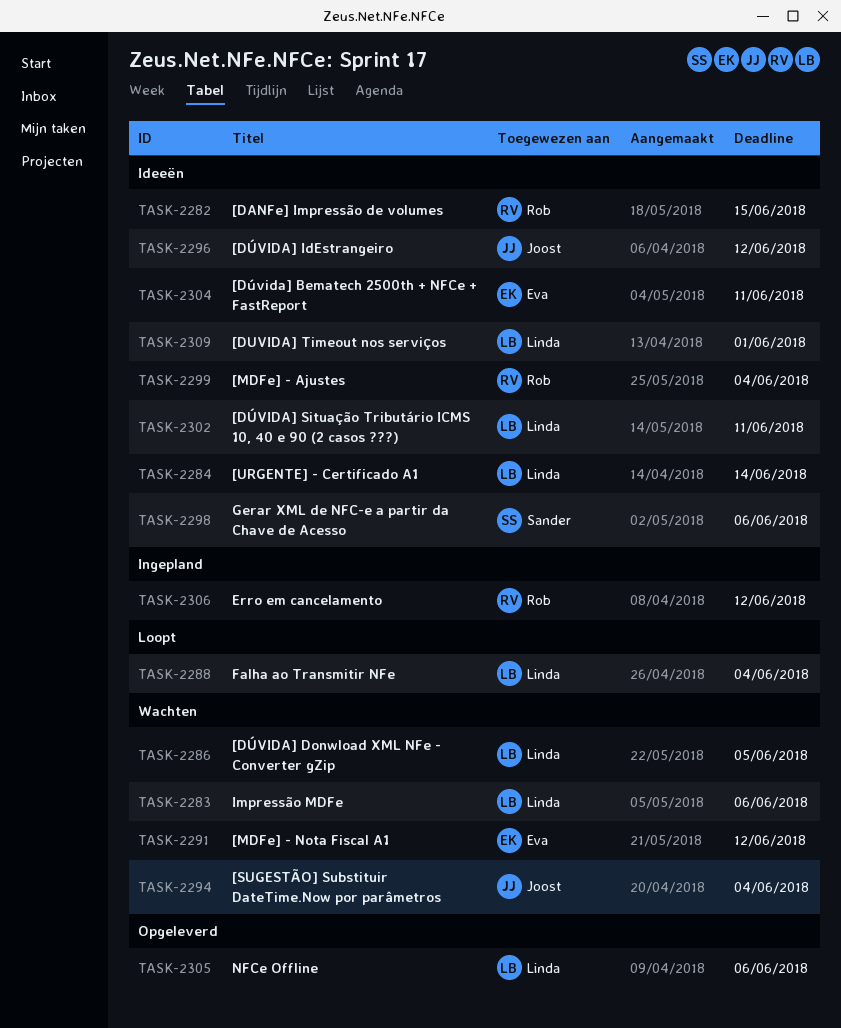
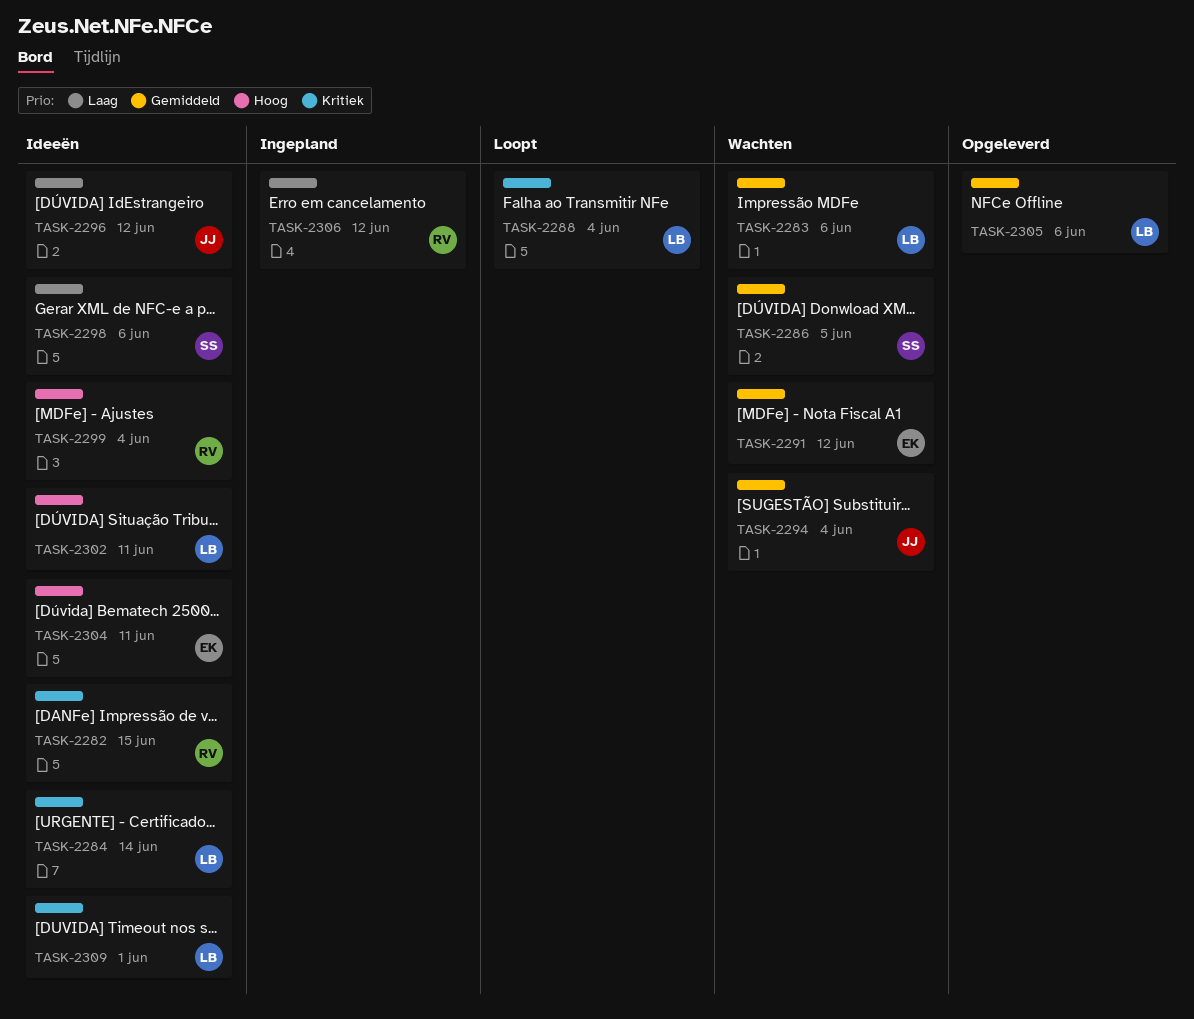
TASK-2286, owner: Linda -> Sander

